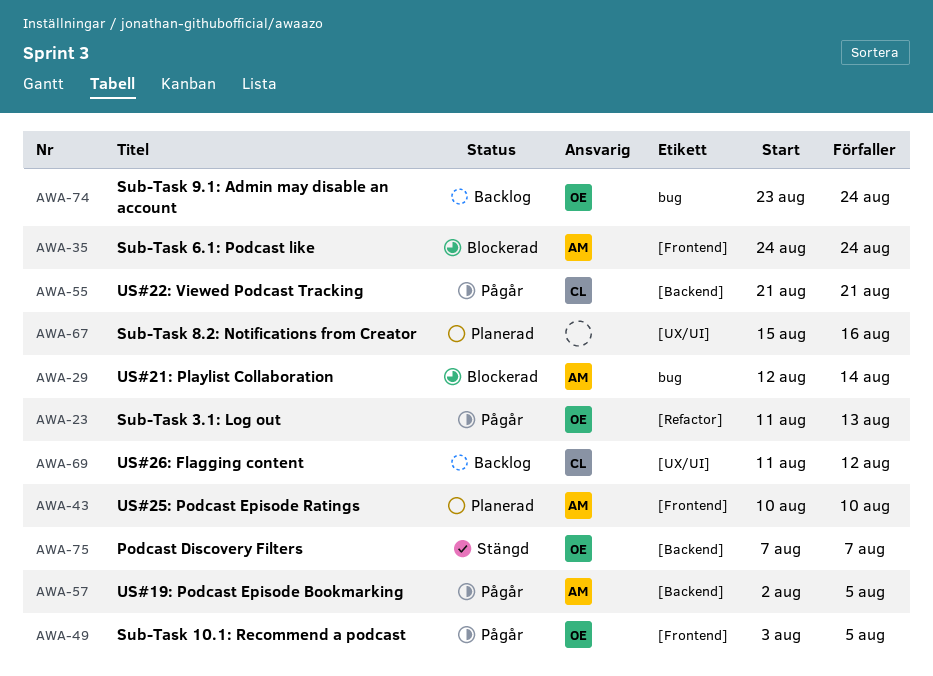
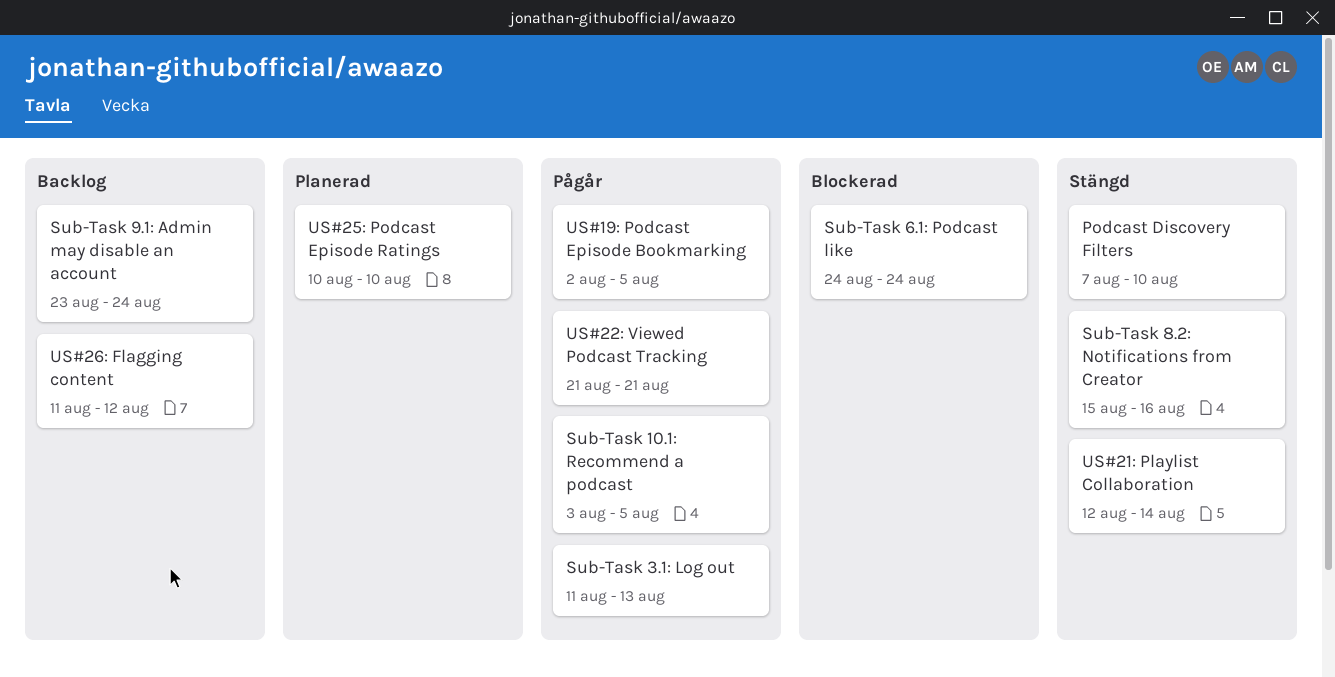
Podcast Discovery Filters, due: Aug 7 -> Aug 10
Sub-Task 8.2: Notifications from Creator, status: Planerad -> Stängd
US#21: Playlist Collaboration, status: Blockerad -> Stängd

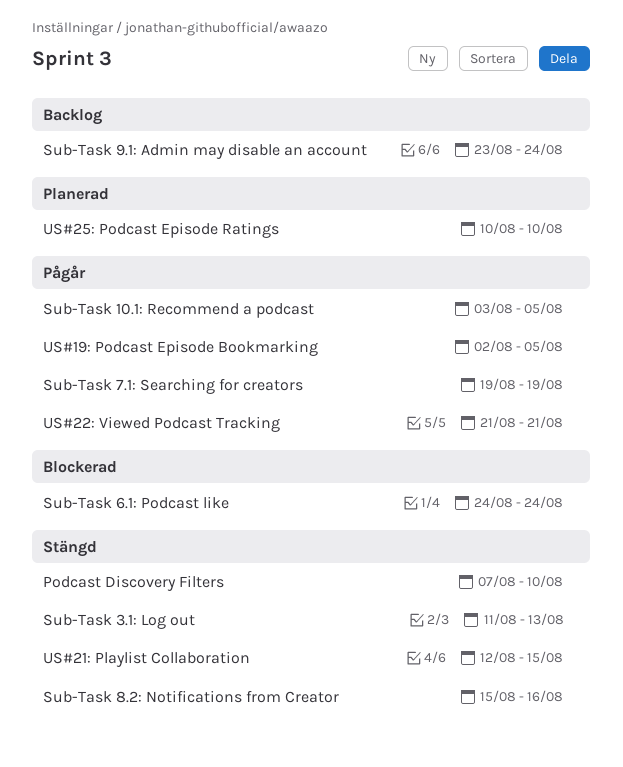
Sub-Task 3.1: Log out, status: Pågår -> Stängd
Sub-Task 7.1: Searching for creators: none -> present
US#21: Playlist Collaboration, due: Aug 14 -> Aug 15
US#26: Flagging content: present -> none

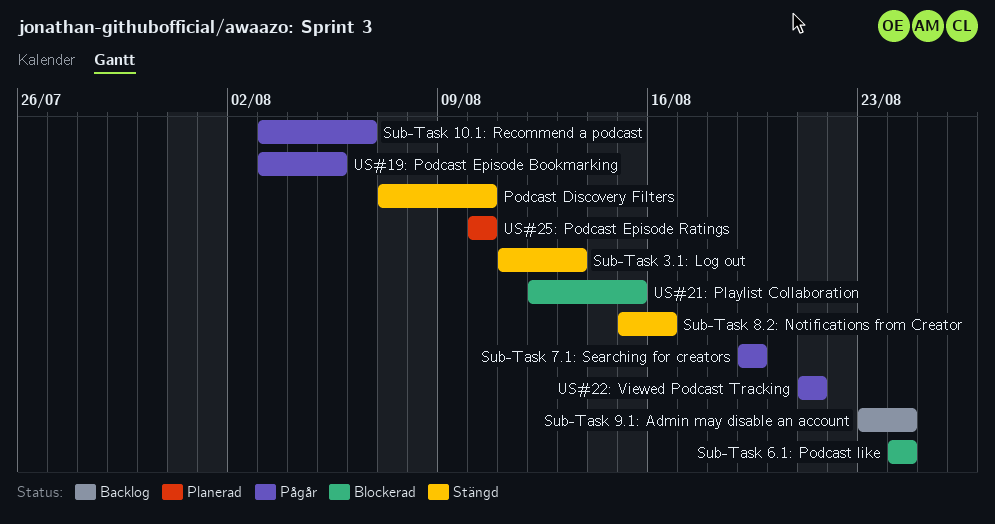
Sub-Task 10.1: Recommend a podcast, due: Aug 5 -> Aug 6
US#19: Podcast Episode Bookmarking, start: Aug 2 -> Aug 3
US#21: Playlist Collaboration, status: Stängd -> Blockerad

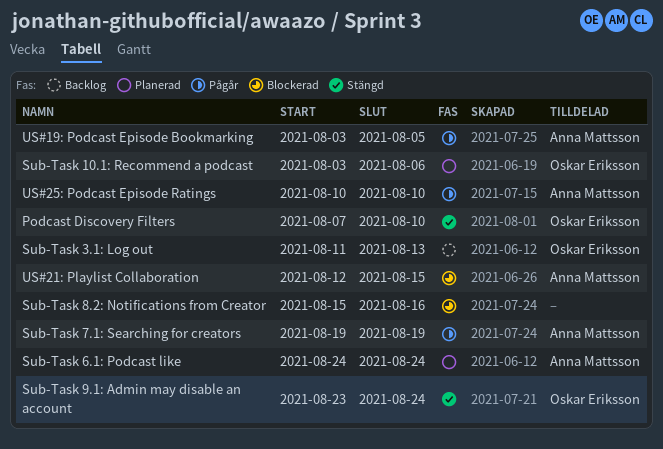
Sub-Task 10.1: Recommend a podcast, status: Pågår -> Planerad
Sub-Task 3.1: Log out, status: Stängd -> Backlog
Sub-Task 6.1: Podcast like, status: Blockerad -> Planerad
Sub-Task 8.2: Notifications from Creator, status: Stängd -> Blockerad
Sub-Task 9.1: Admin may disable an account, status: Backlog -> Stängd
US#22: Viewed Podcast Tracking: present -> none
US#25: Podcast Episode Ratings, status: Planerad -> Pågår

